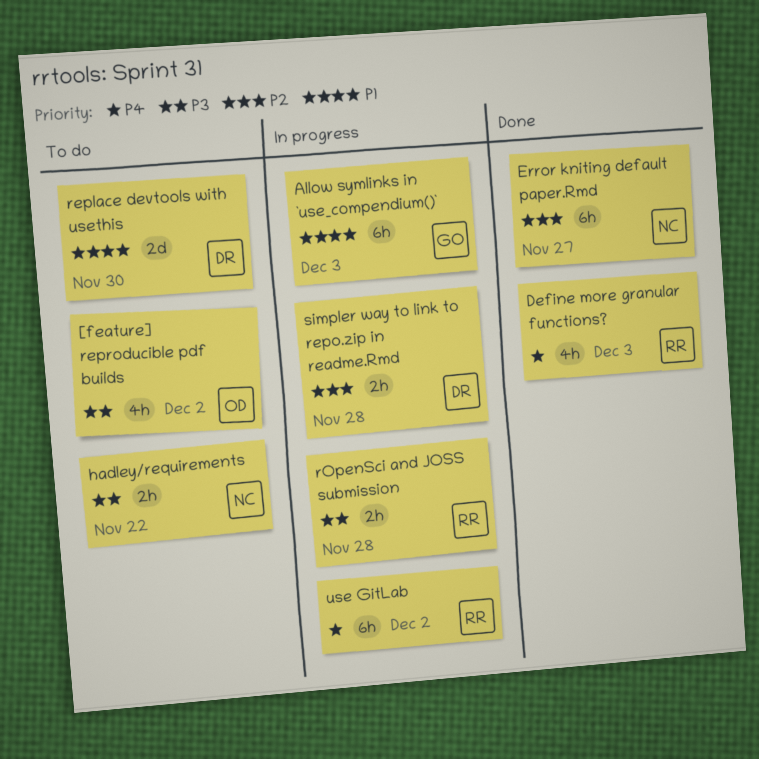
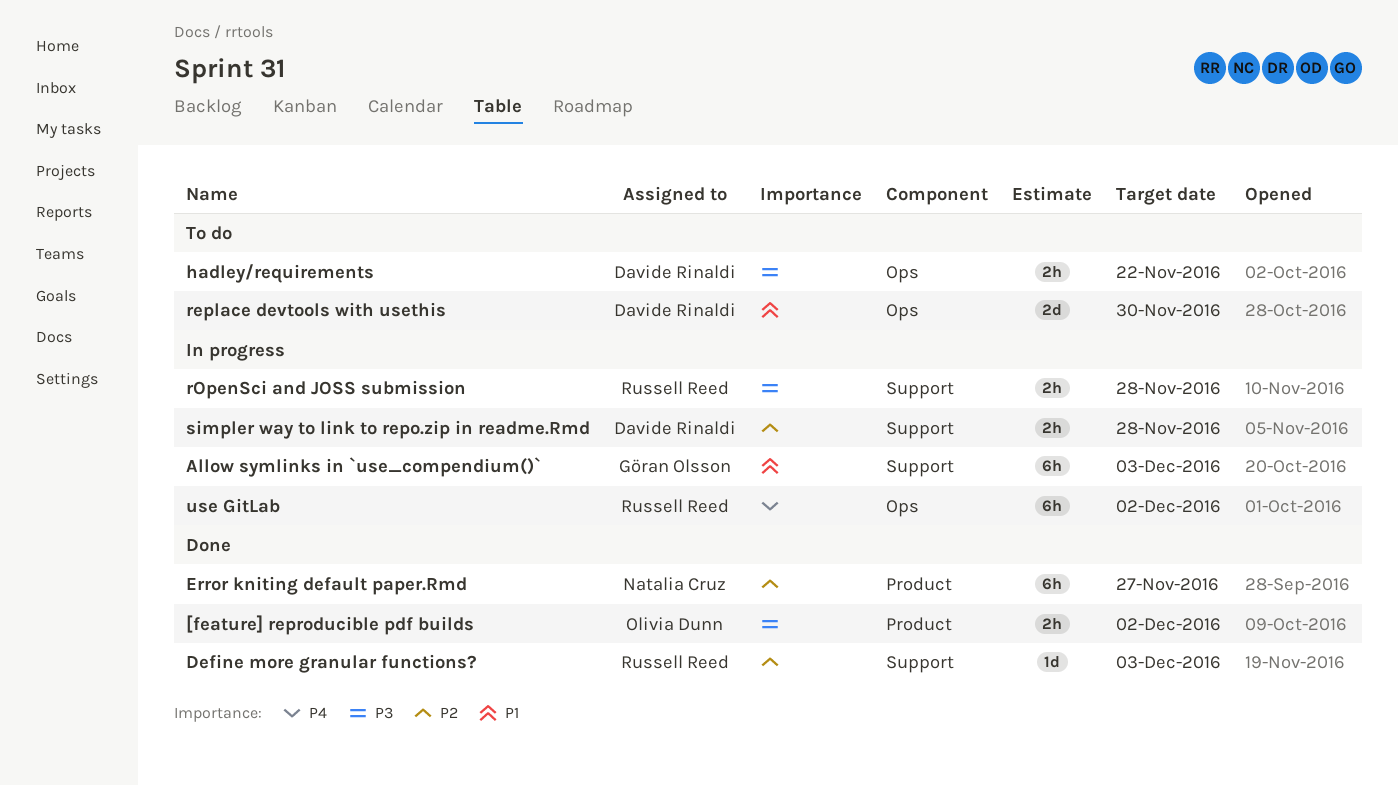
[feature] reproducible pdf builds, status: To do -> Done
[feature] reproducible pdf builds, estimate: 4h -> 2h
Define more granular functions?, priority: P4 -> P2
Define more granular functions?, estimate: 4h -> 1d
hadley/requirements, owner: Natalia Cruz -> Davide Rinaldi

